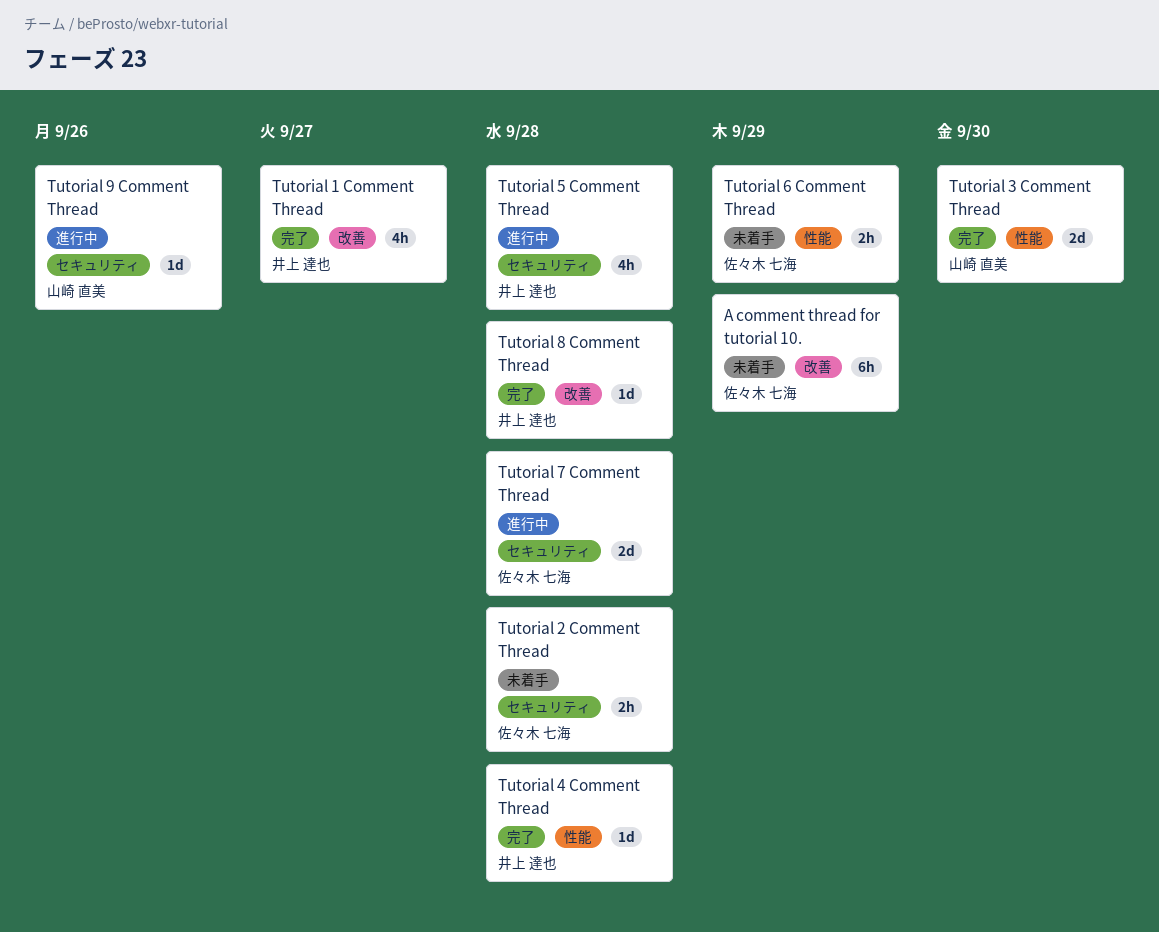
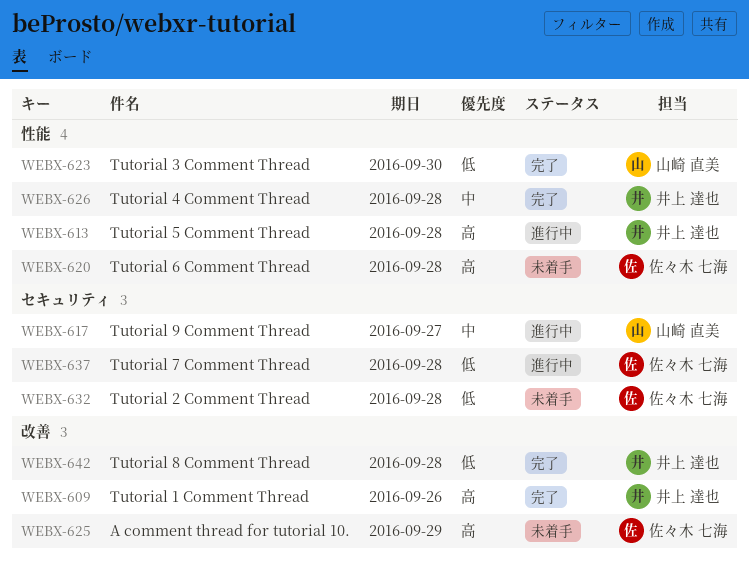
Tutorial 1 Comment Thread, due: Sep 27 -> Sep 26
Tutorial 5 Comment Thread, label: セキュリティ -> 性能
Tutorial 6 Comment Thread, due: Sep 29 -> Sep 28
Tutorial 9 Comment Thread, due: Sep 26 -> Sep 27

